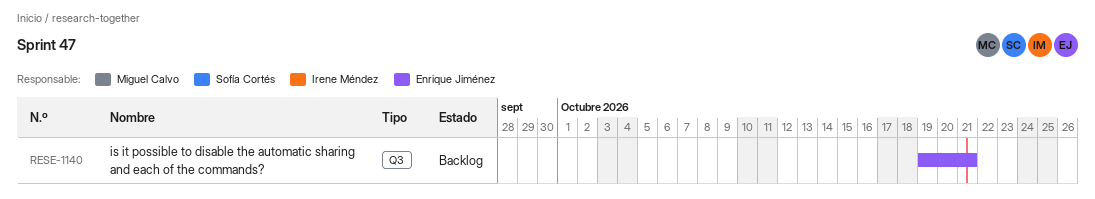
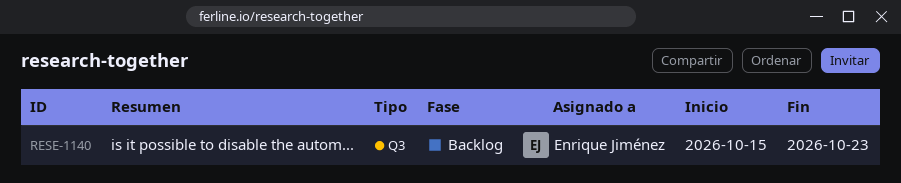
RESE-1140, start: Oct 19 -> Oct 15
RESE-1140, due: Oct 21 -> Oct 23

